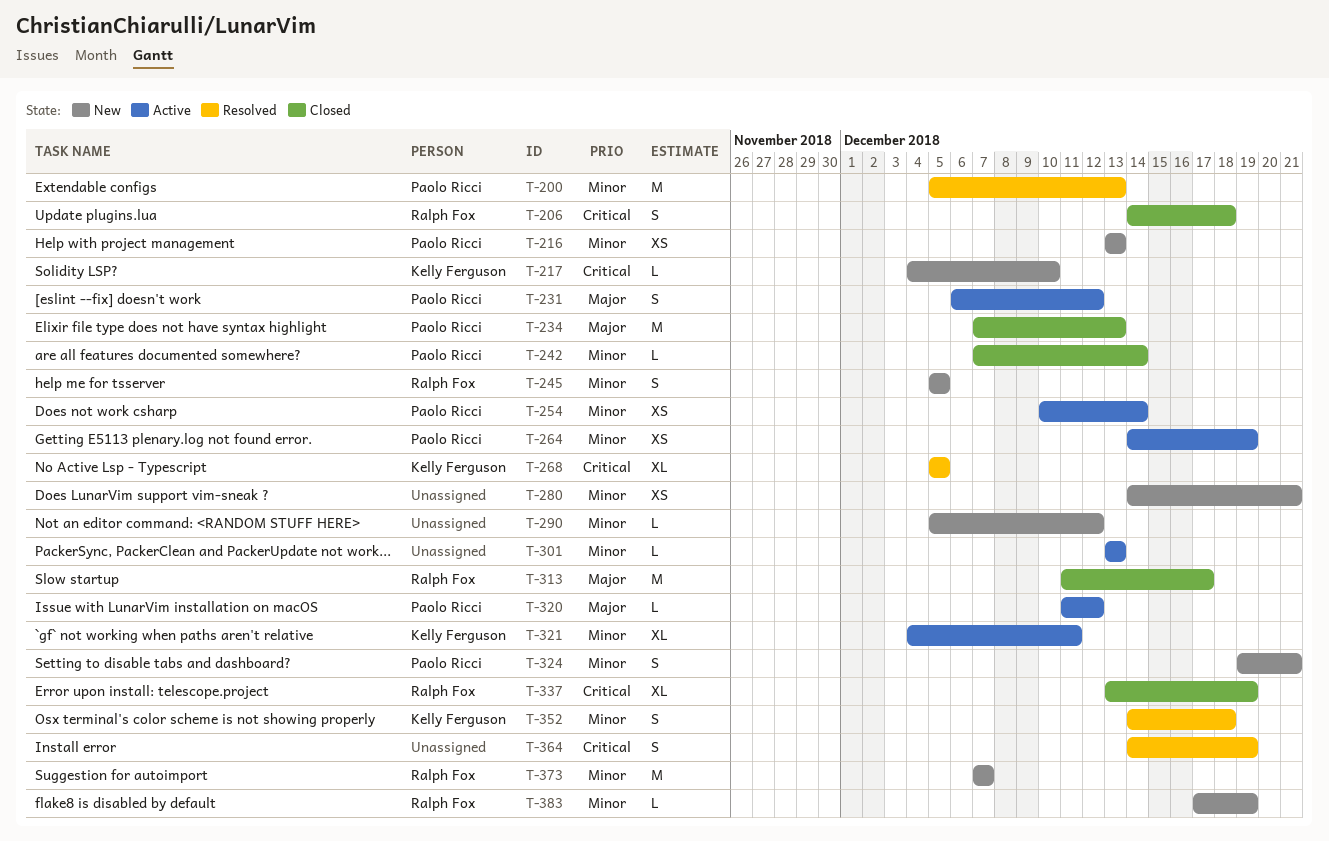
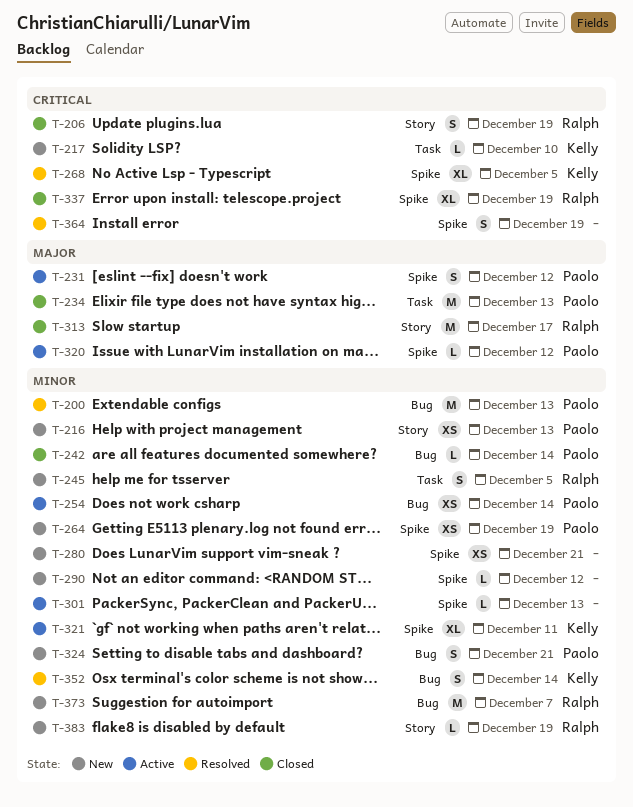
T-206, due: Dec 18 -> Dec 19
T-264, status: Active -> New
T-352, due: Dec 18 -> Dec 14

